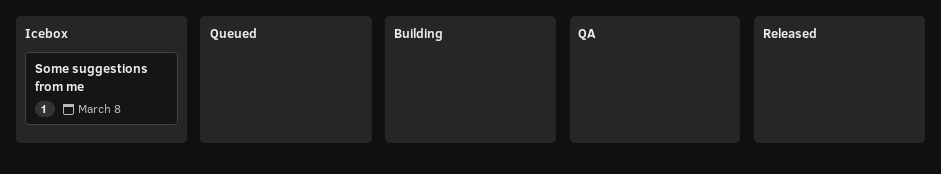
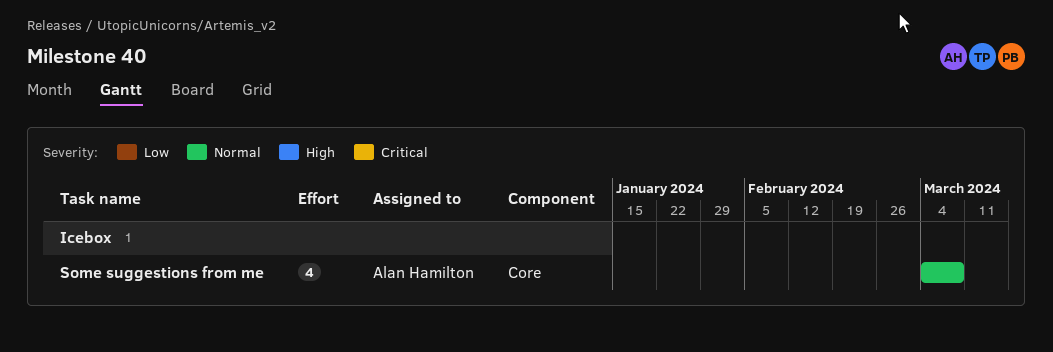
Some suggestions from me, estimate: 1 -> 4

